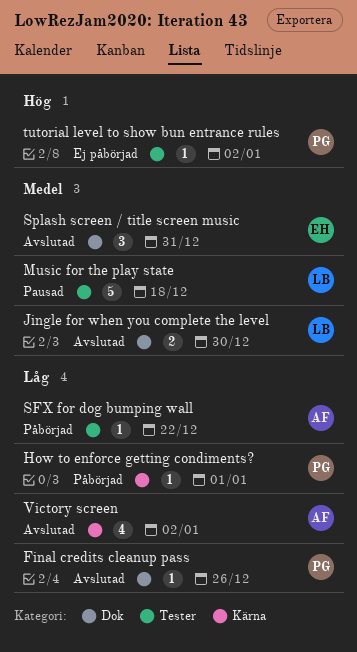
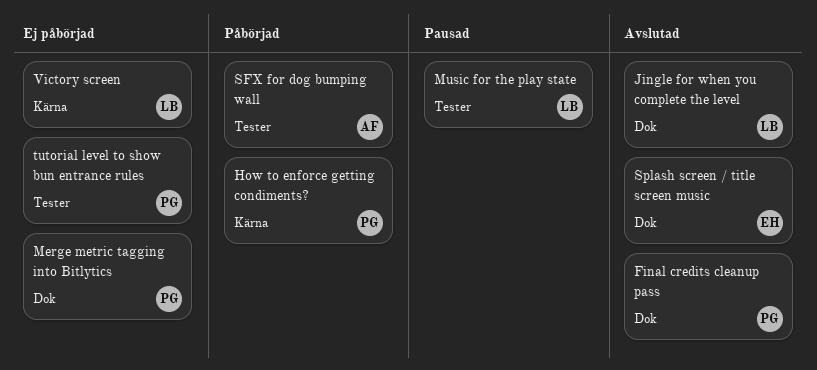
Merge metric tagging into Bitlytics: none -> present
Victory screen, status: Avslutad -> Ej påbörjad
Victory screen, owner: AF -> LB

